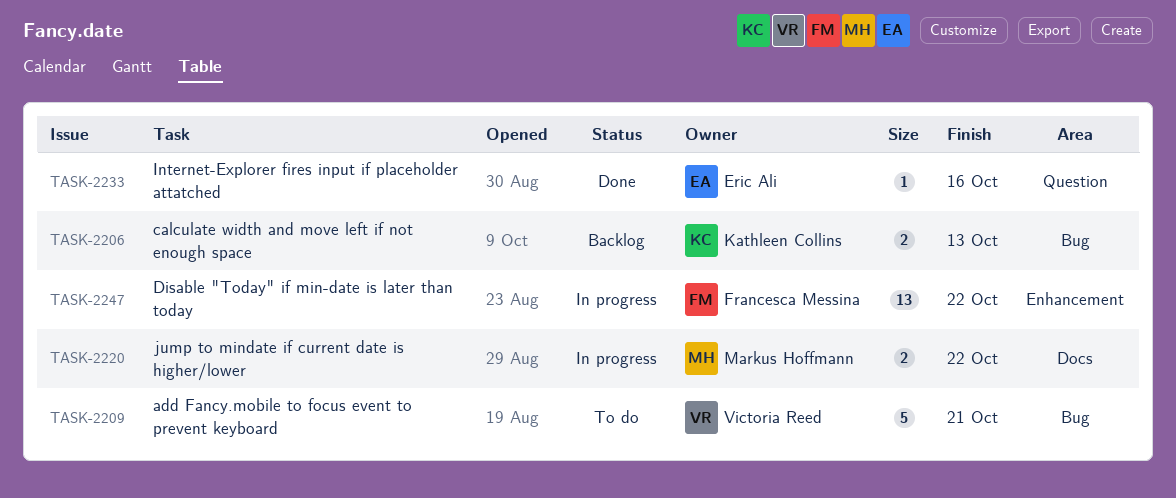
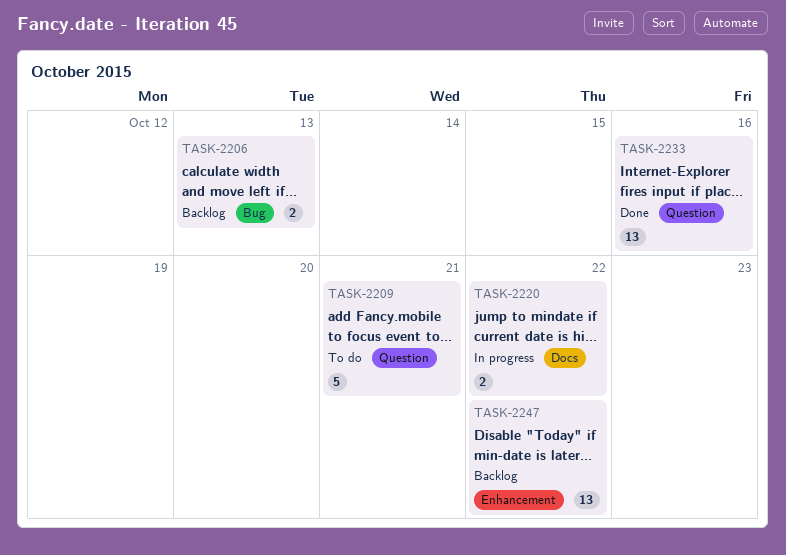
TASK-2209, label: Bug -> Question
TASK-2233, estimate: 1 -> 13
TASK-2247, status: In progress -> Backlog

